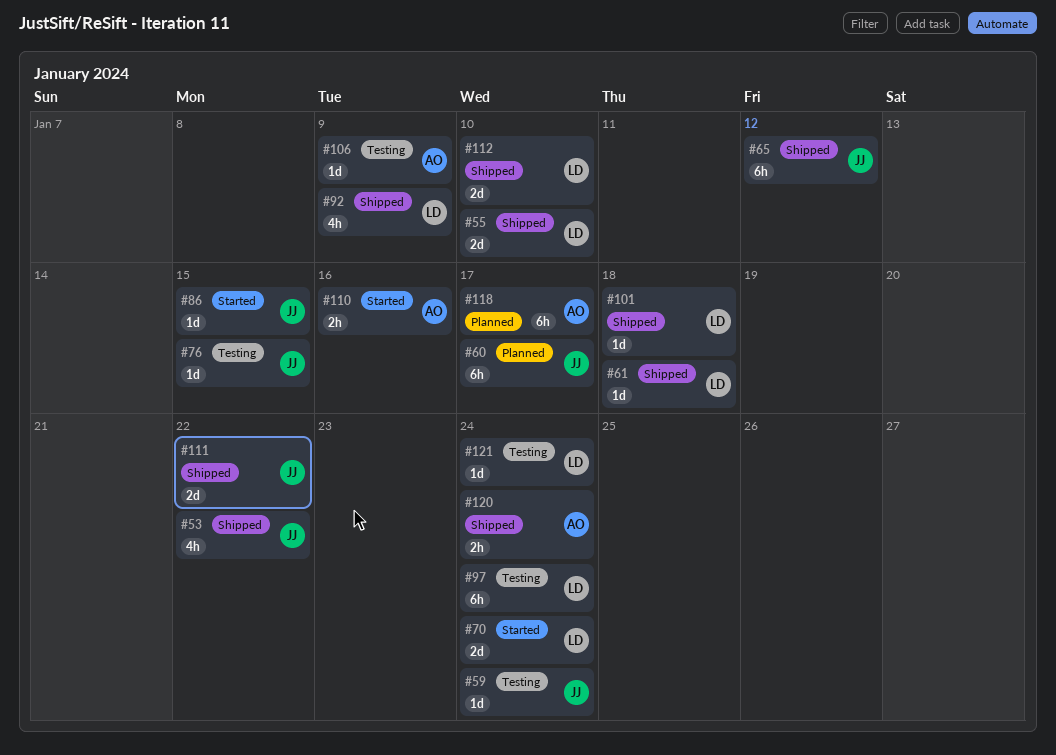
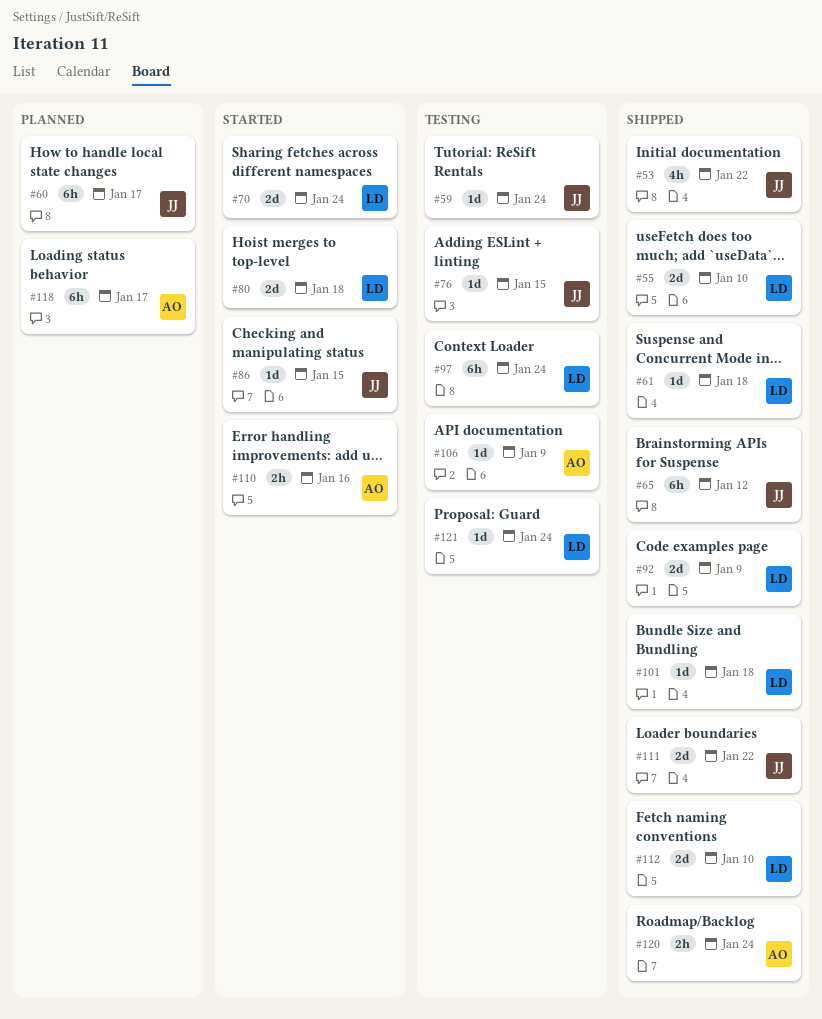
#80: none -> present
#92, estimate: 4h -> 2d

